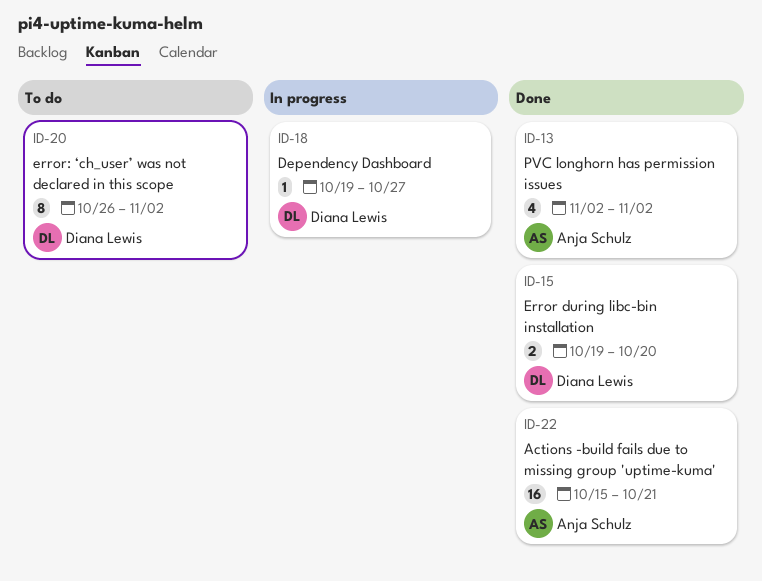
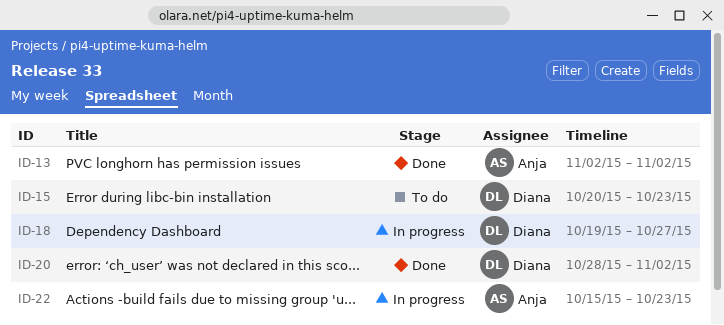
ID-15, status: Done -> To do
ID-15, start: Oct 19 -> Oct 20
ID-15, due: Oct 20 -> Oct 23
ID-20, status: To do -> Done
ID-20, start: Oct 26 -> Oct 28
ID-22, status: Done -> In progress
ID-22, due: Oct 21 -> Oct 23

